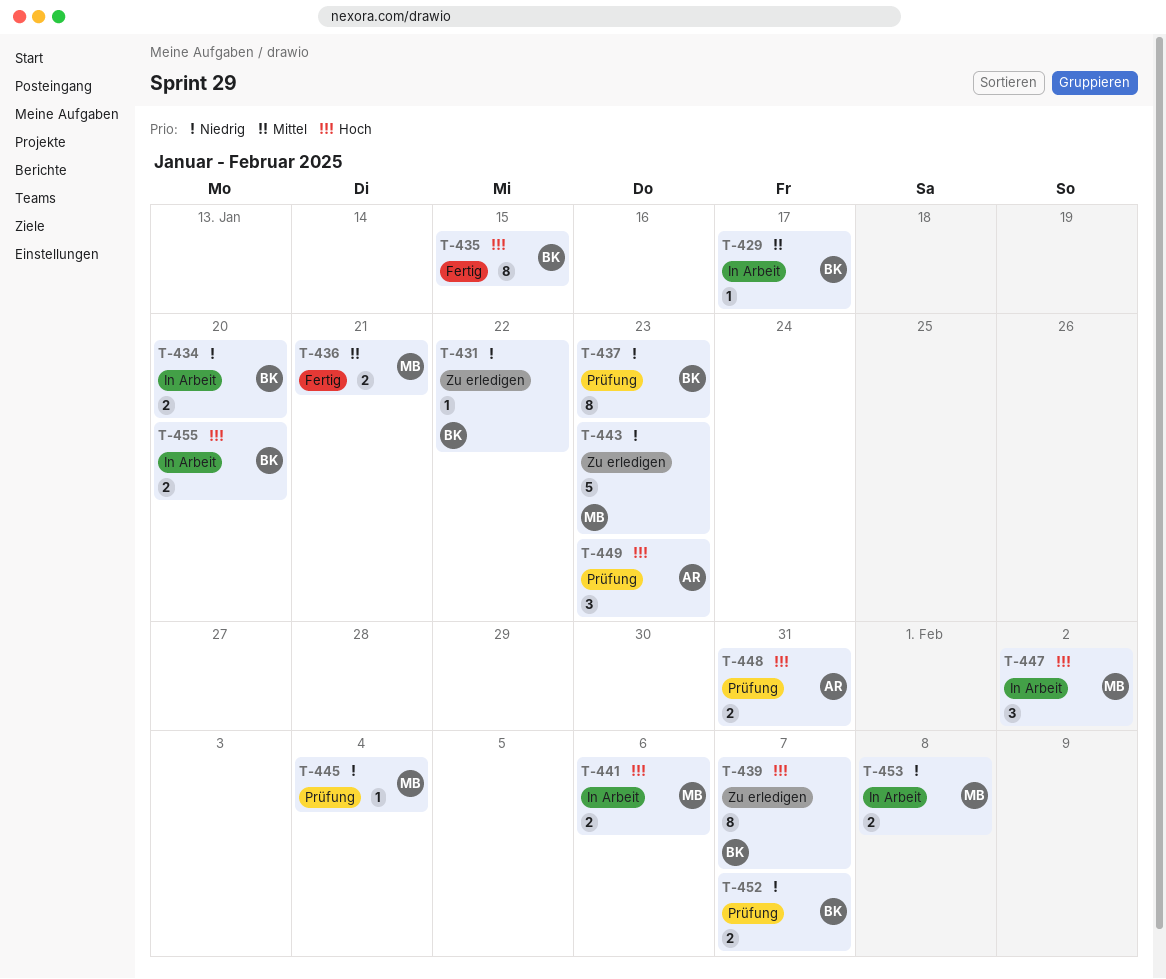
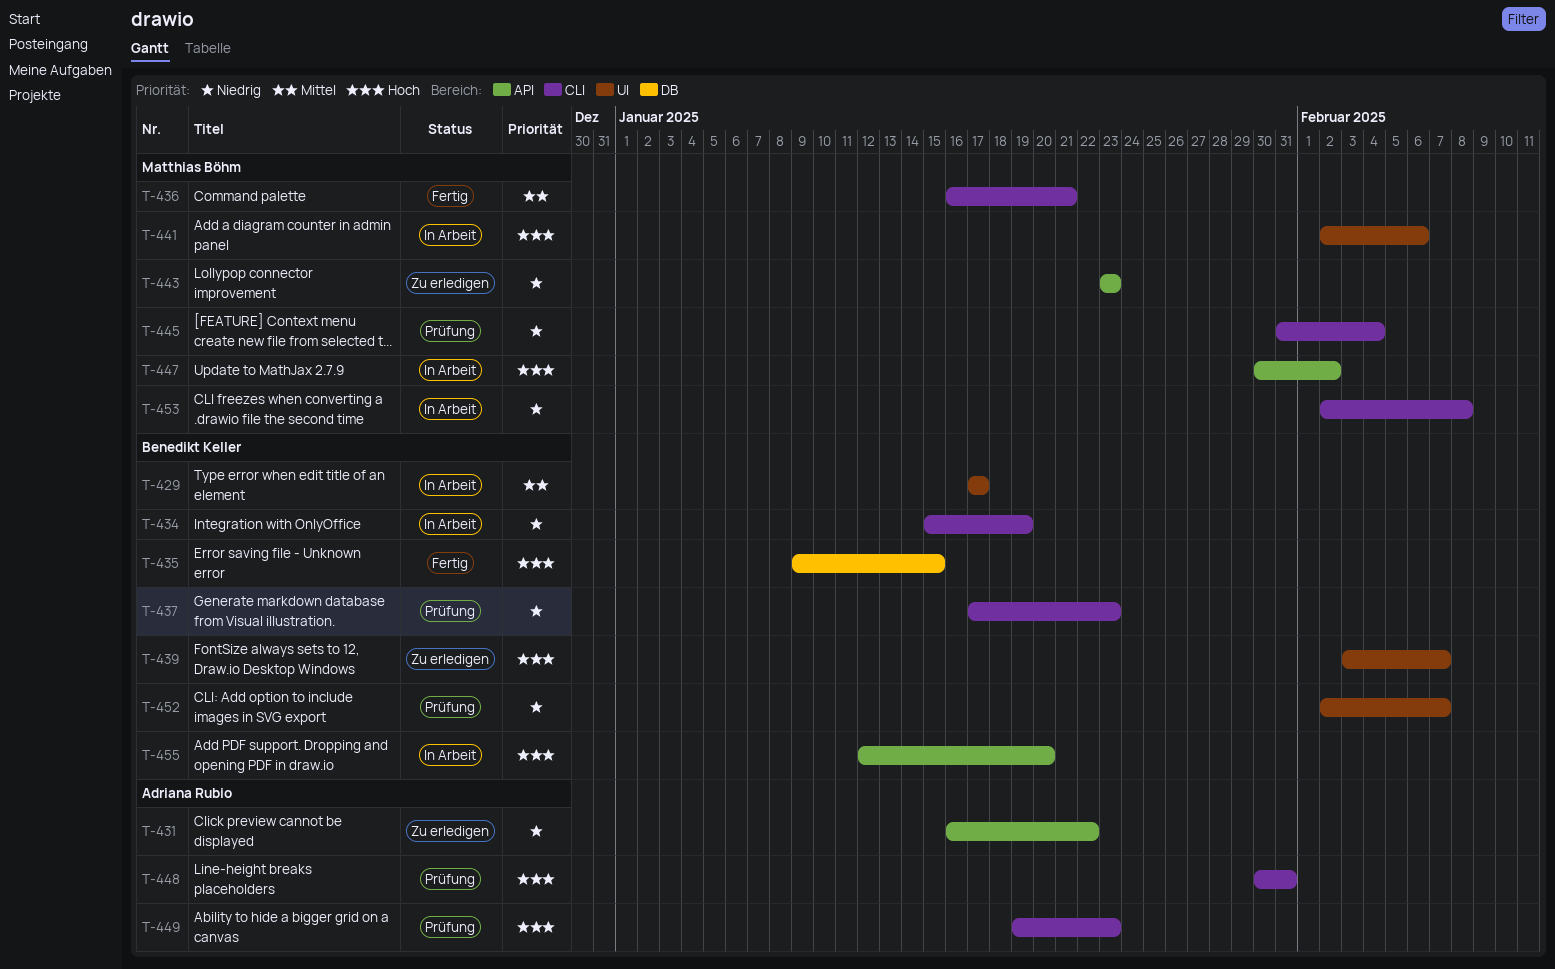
T-431, owner: Benedikt Keller -> Adriana Rubio
T-434, due: Jan 20 -> Jan 19

